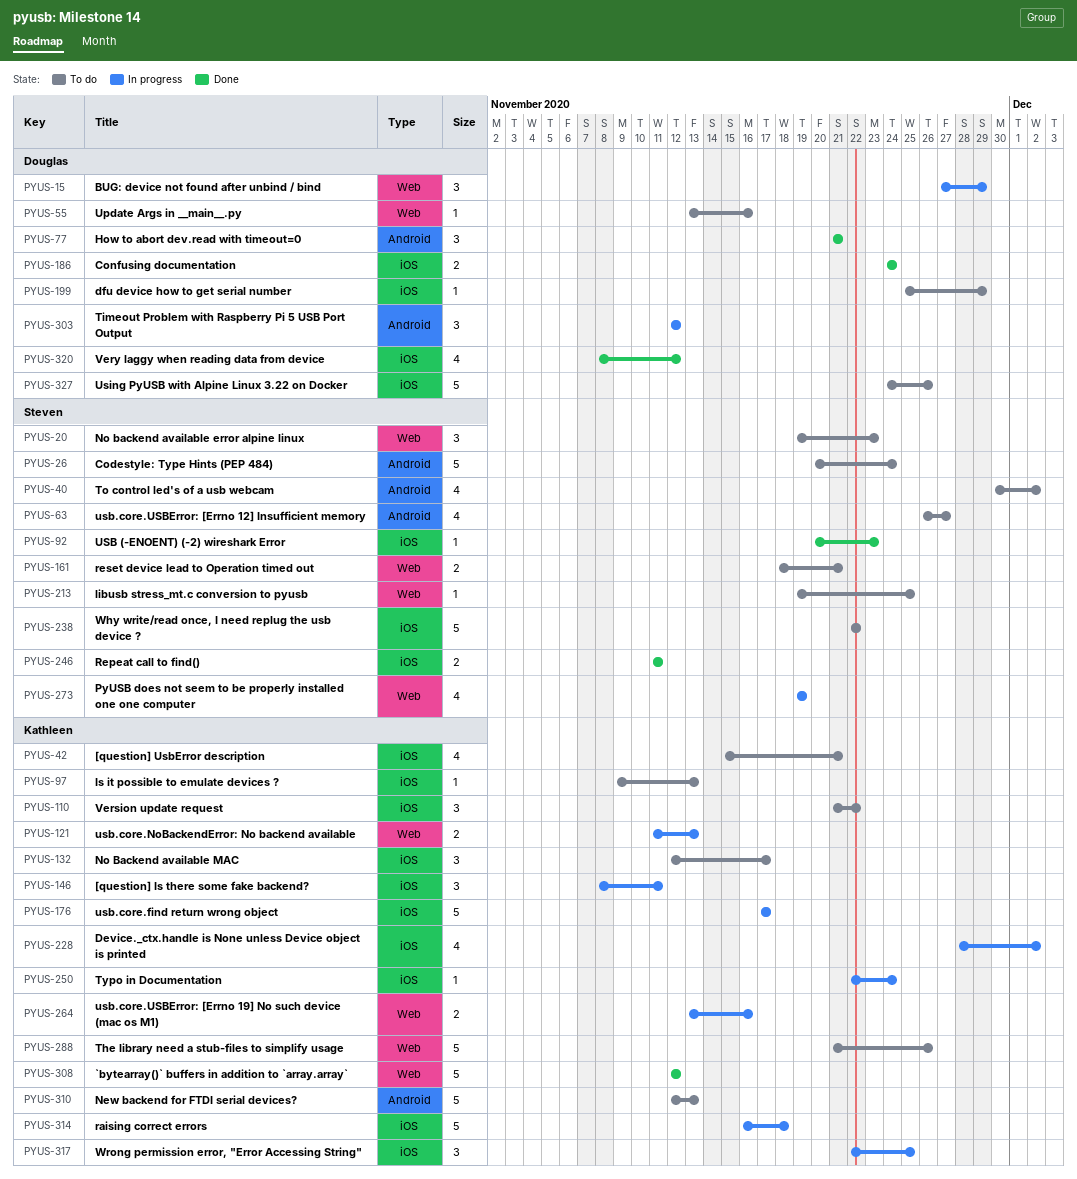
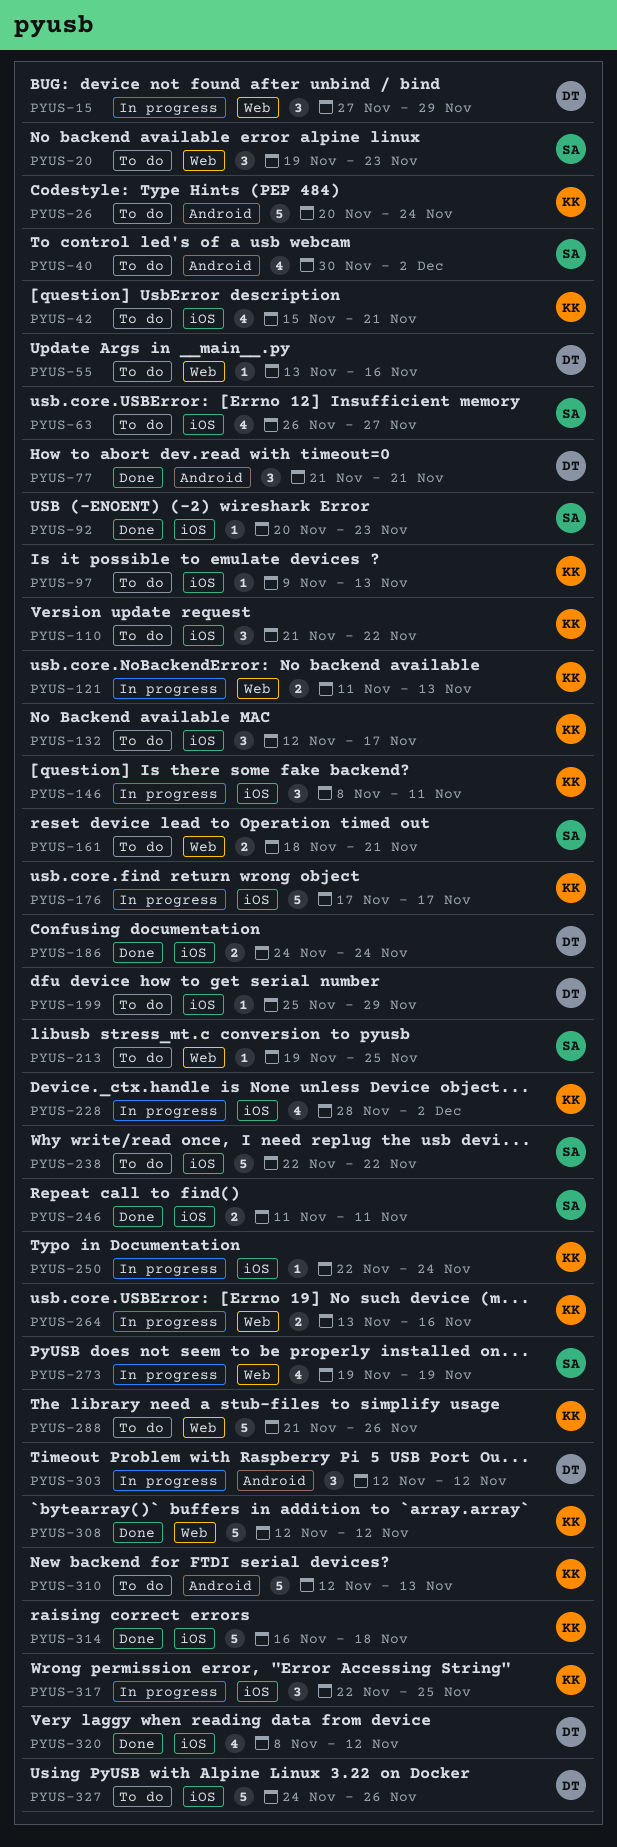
PYUS-26, owner: Steven -> Kathleen
PYUS-63, label: Android -> iOS
PYUS-314, status: In progress -> Done

